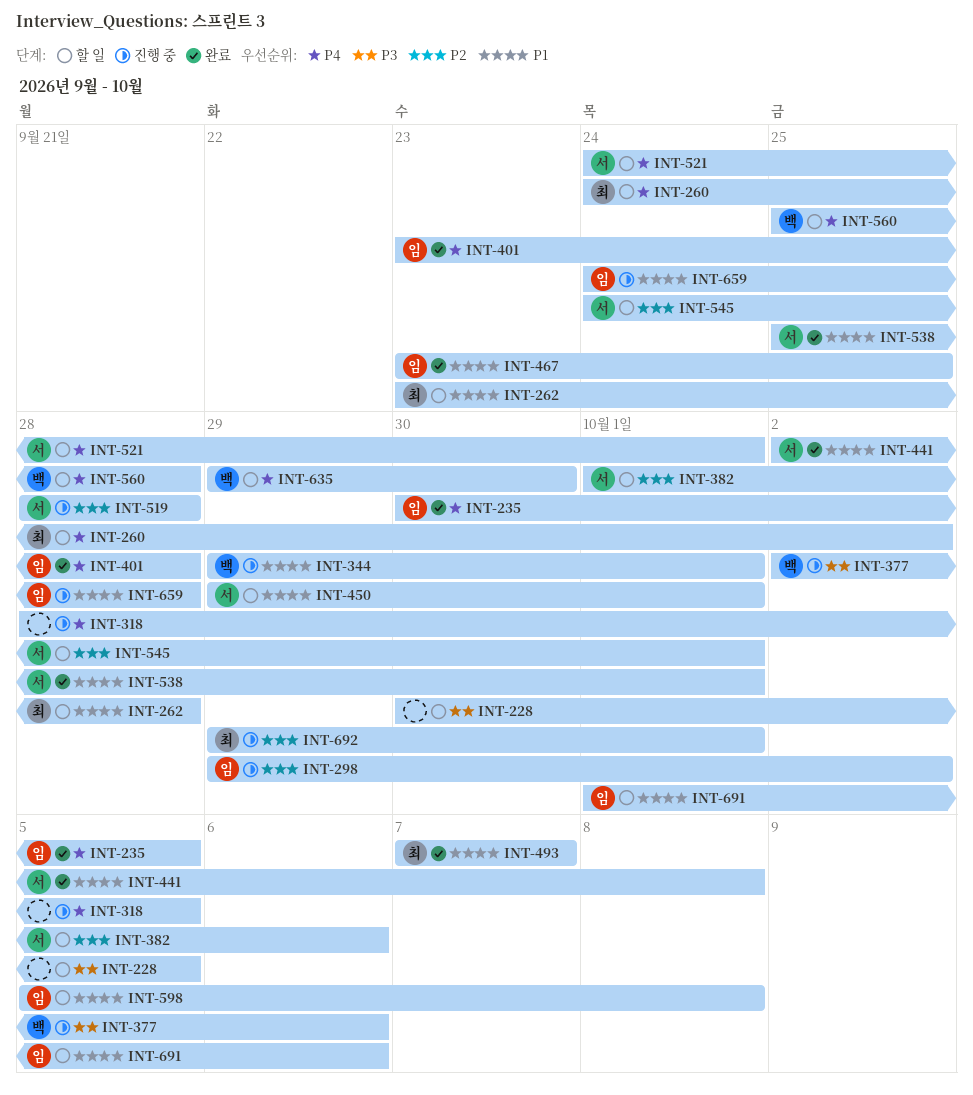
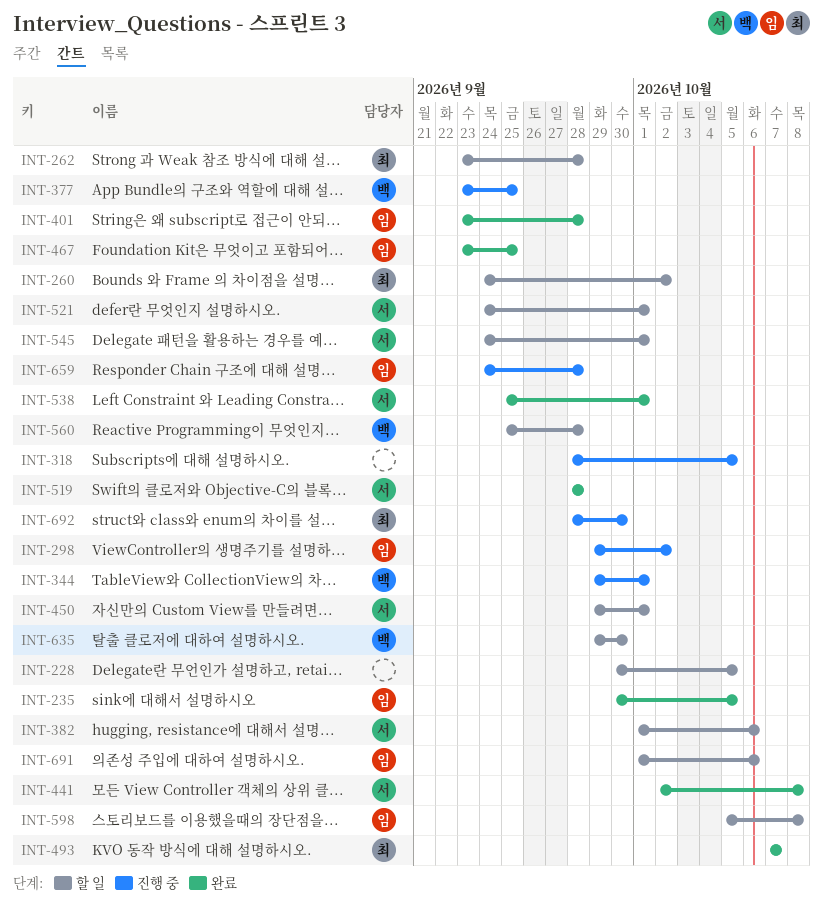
INT-377, start: Oct 2 -> Sep 23
INT-377, due: Oct 6 -> Sep 25
INT-519, status: 진행 중 -> 완료
INT-692, start: Sep 29 -> Sep 28
INT-692, due: Oct 1 -> Sep 30

